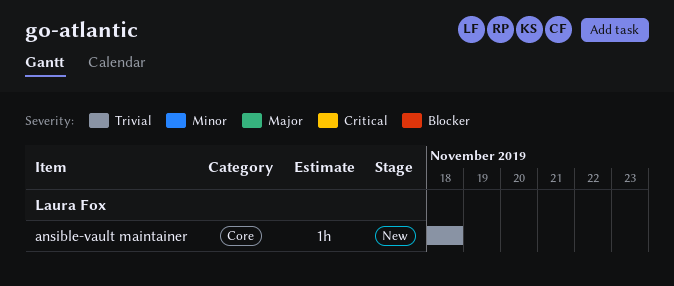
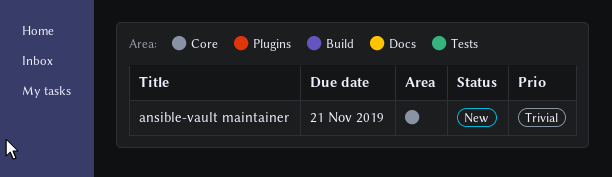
ansible-vault maintainer, due: Nov 18 -> Nov 21

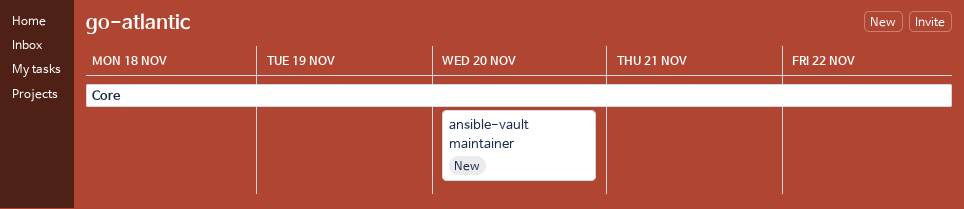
ansible-vault maintainer, due: Nov 21 -> Nov 20

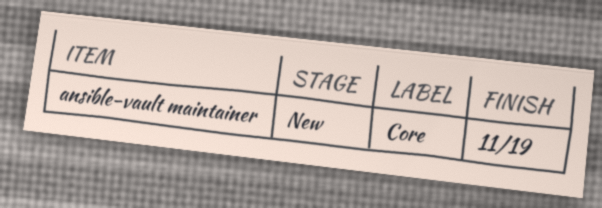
ansible-vault maintainer, due: Nov 20 -> Nov 19

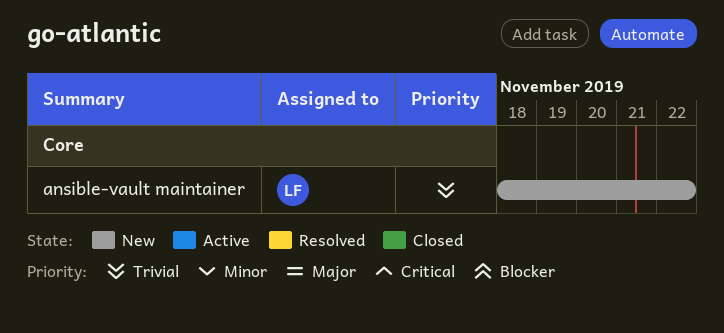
ansible-vault maintainer, due: Nov 19 -> Nov 22

